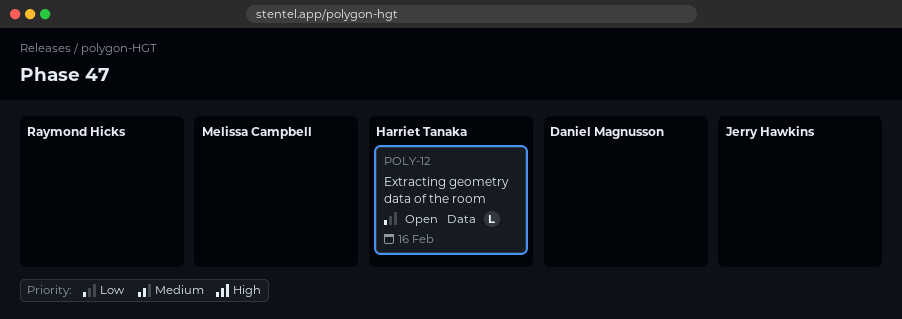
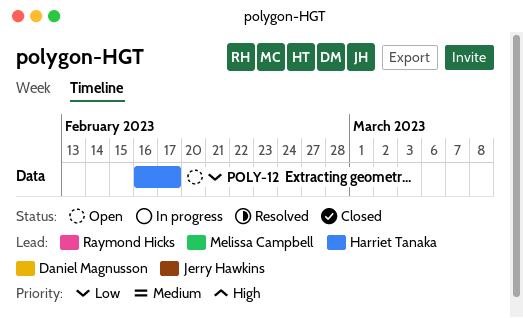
POLY-12, due: Feb 16 -> Feb 17

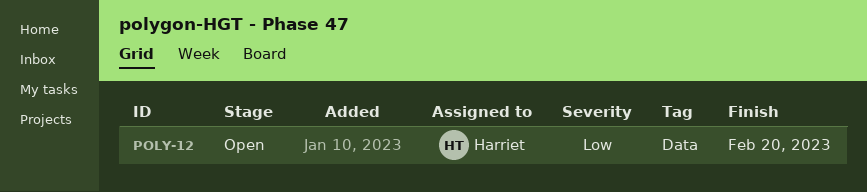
POLY-12, due: Feb 17 -> Feb 20

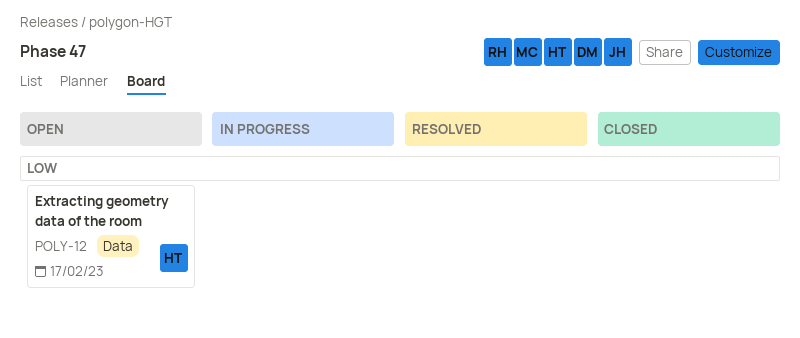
POLY-12, due: Feb 20 -> Feb 17

